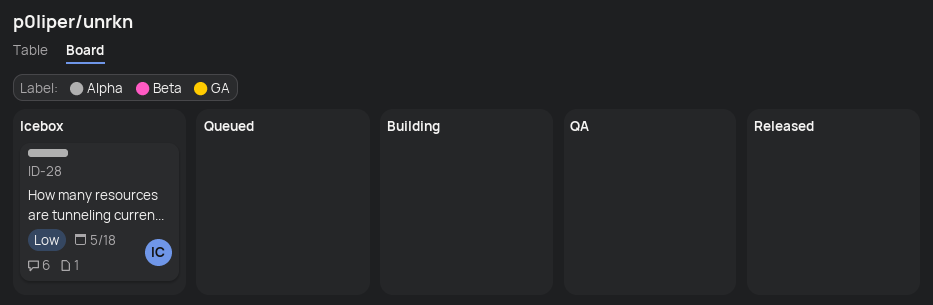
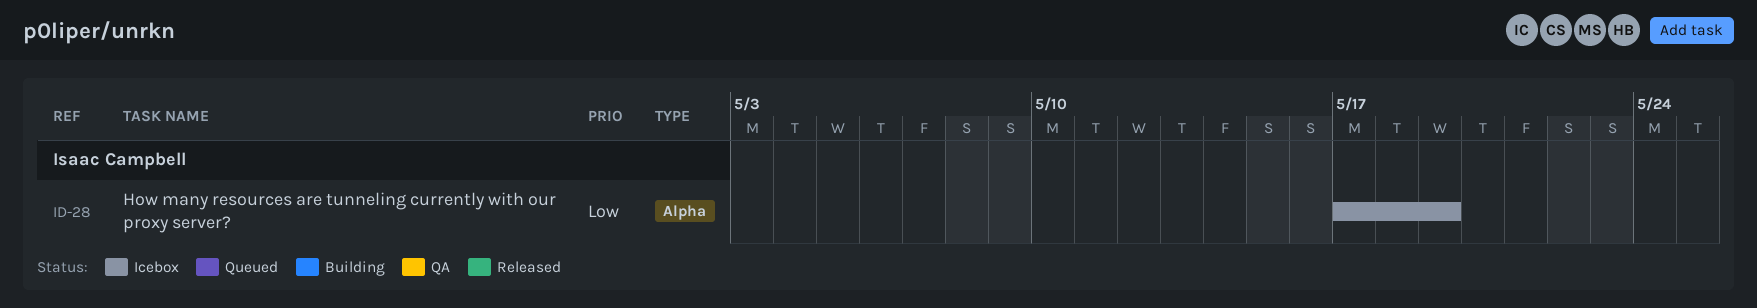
ID-28, due: May 18 -> May 19

